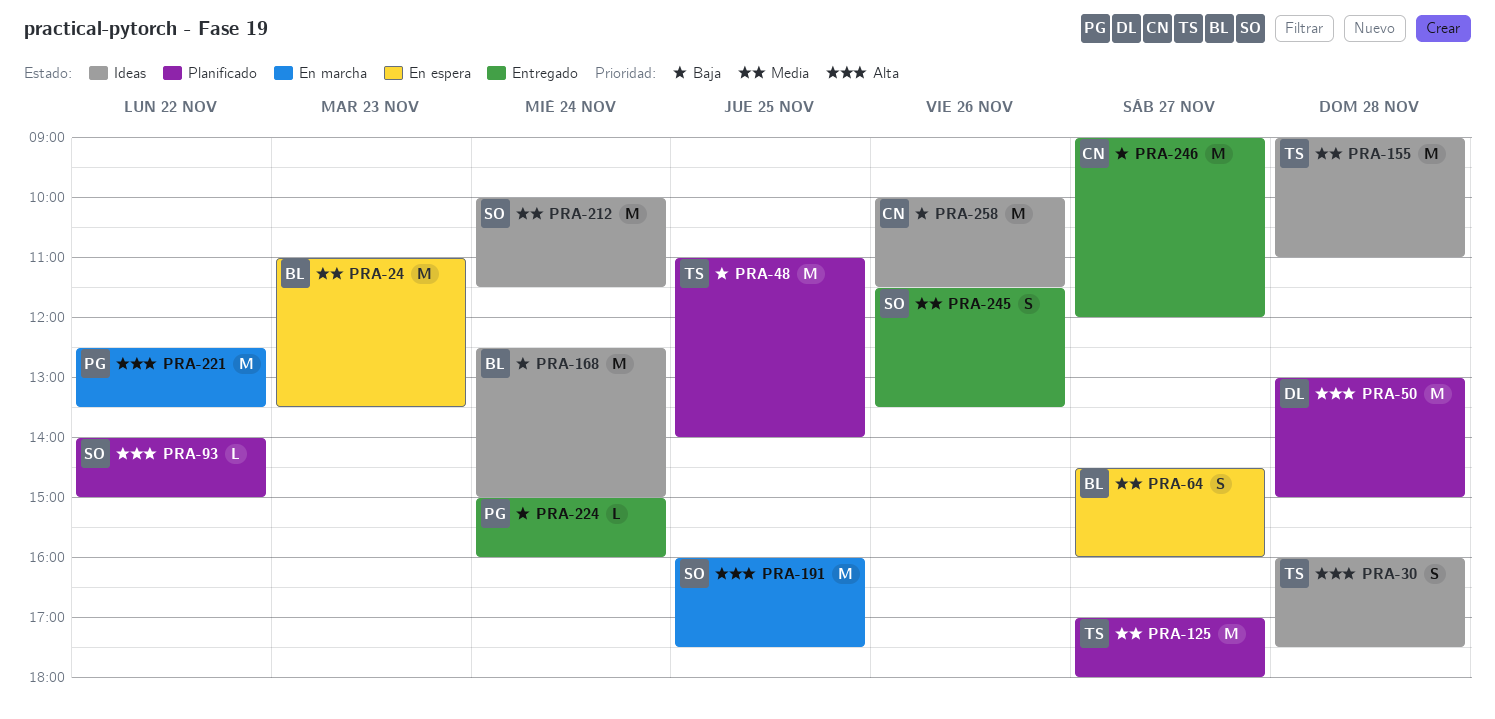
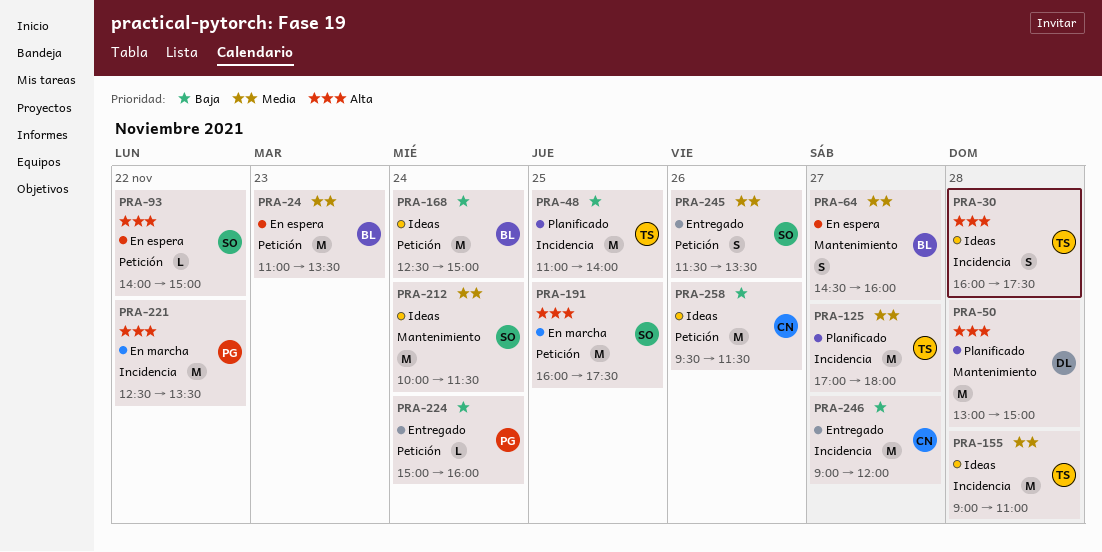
PRA-93, status: Planificado -> En espera
PRA-258, begins: 10:00 -> 09:30

